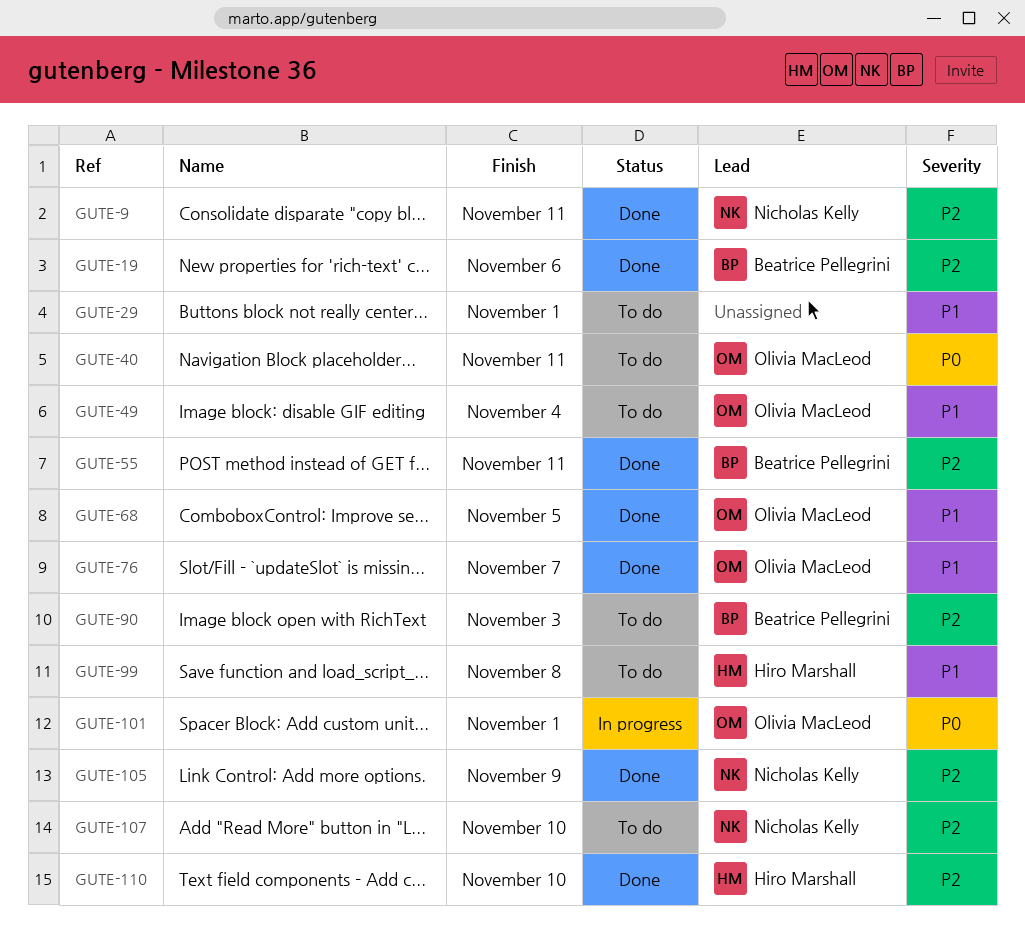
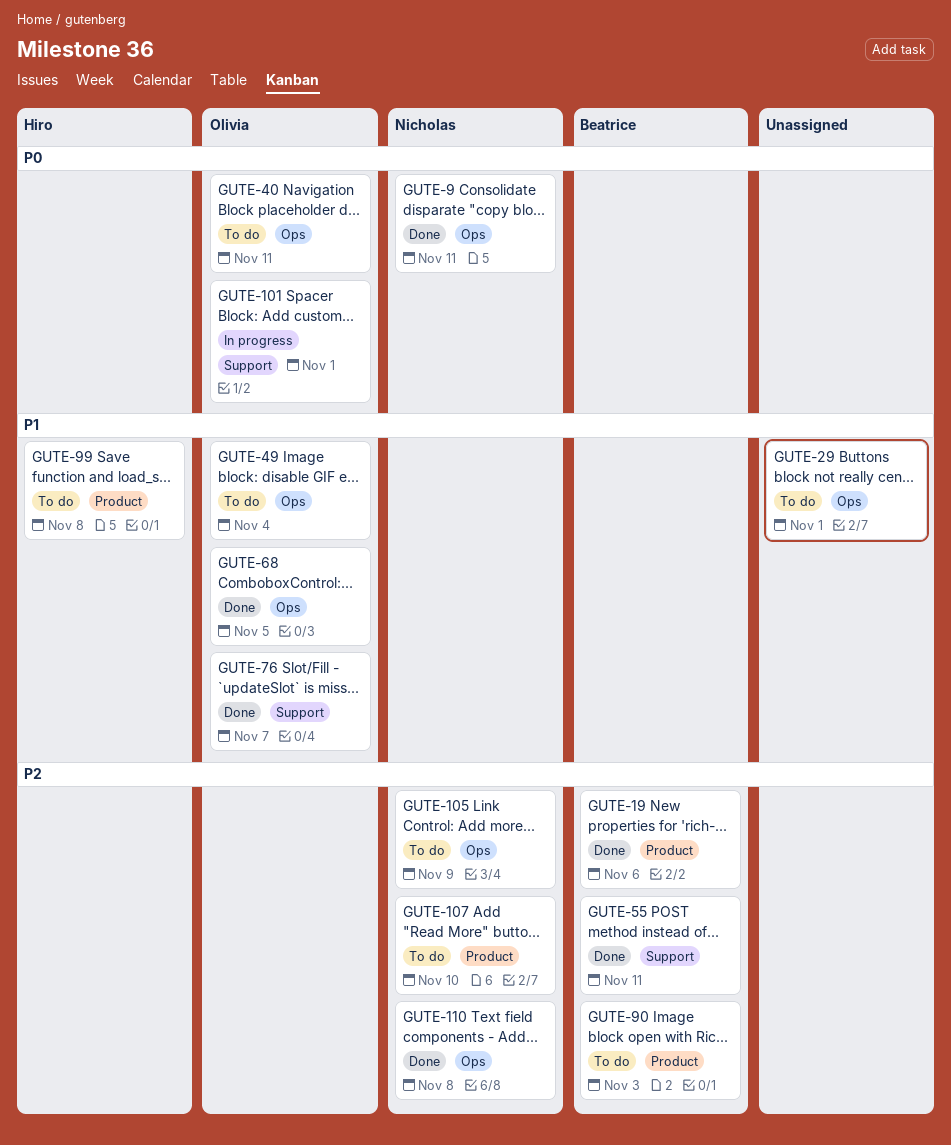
GUTE-9, priority: P2 -> P0
GUTE-105, status: Done -> To do
GUTE-110, owner: Hiro Marshall -> Nicholas Kelly
GUTE-110, due: Nov 10 -> Nov 8

